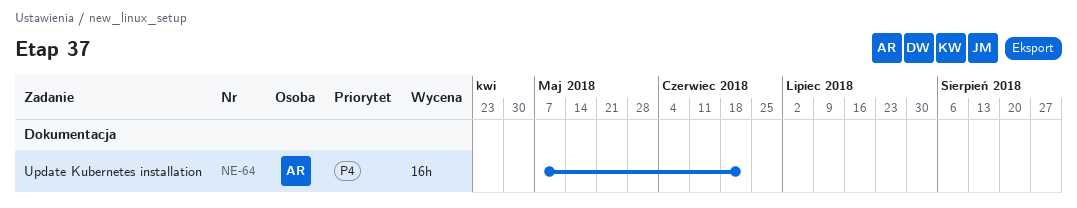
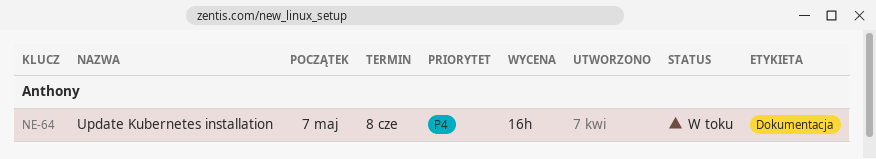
NE-64, due: Jun 22 -> Jun 8

